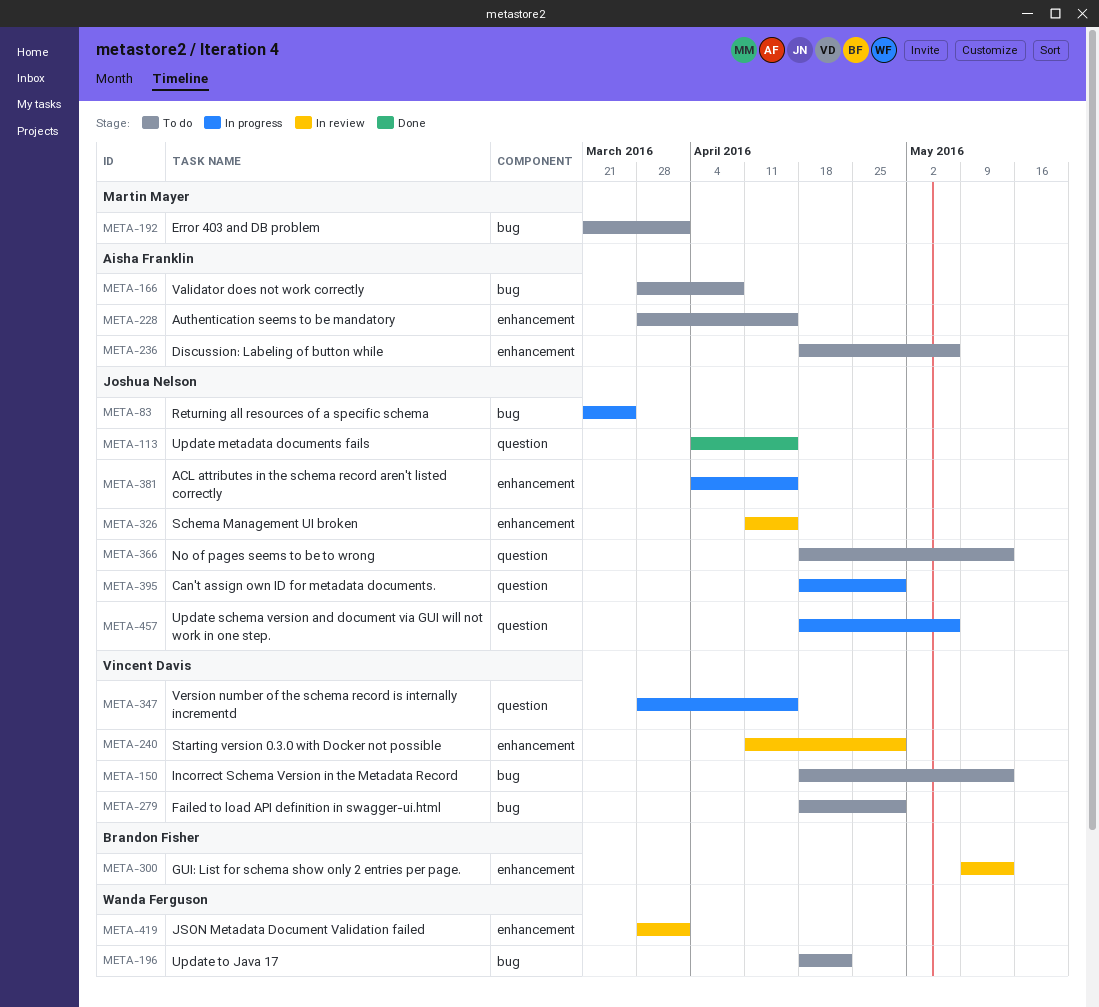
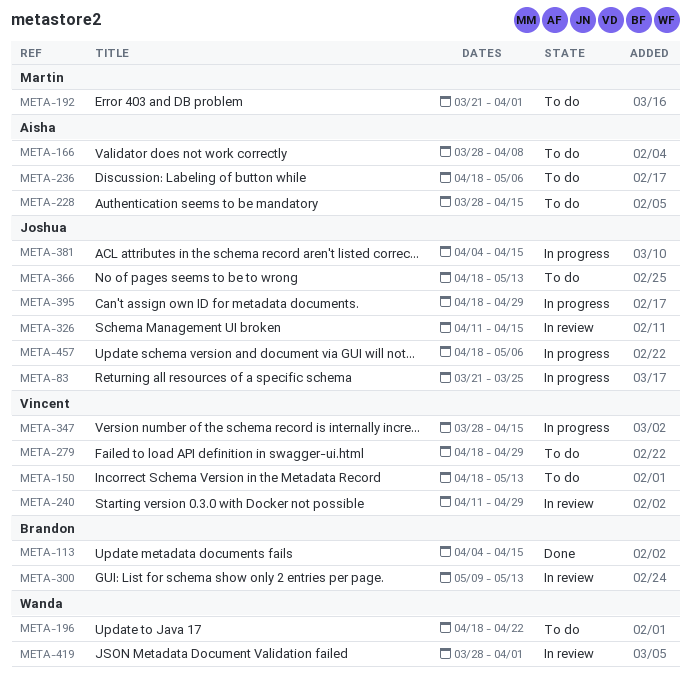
META-113, owner: Joshua Nelson -> Brandon Fisher

